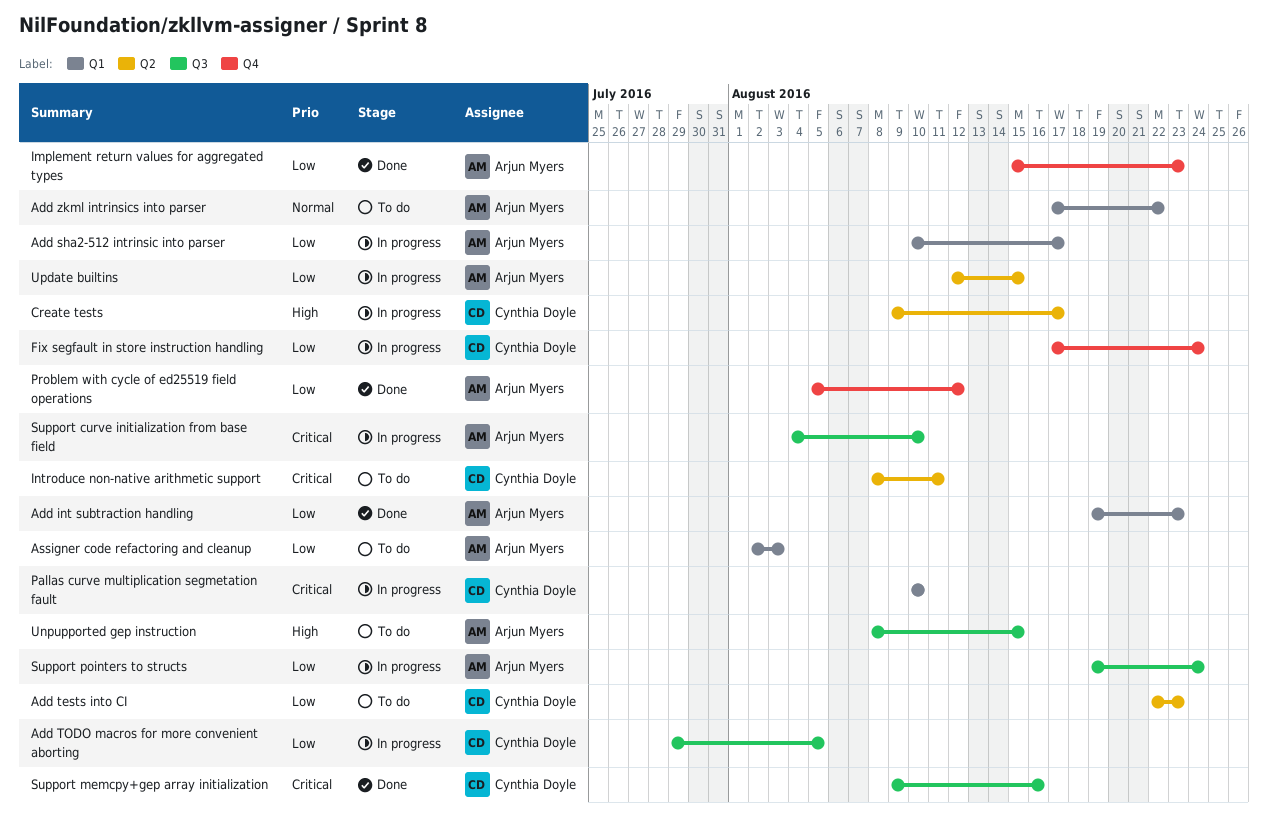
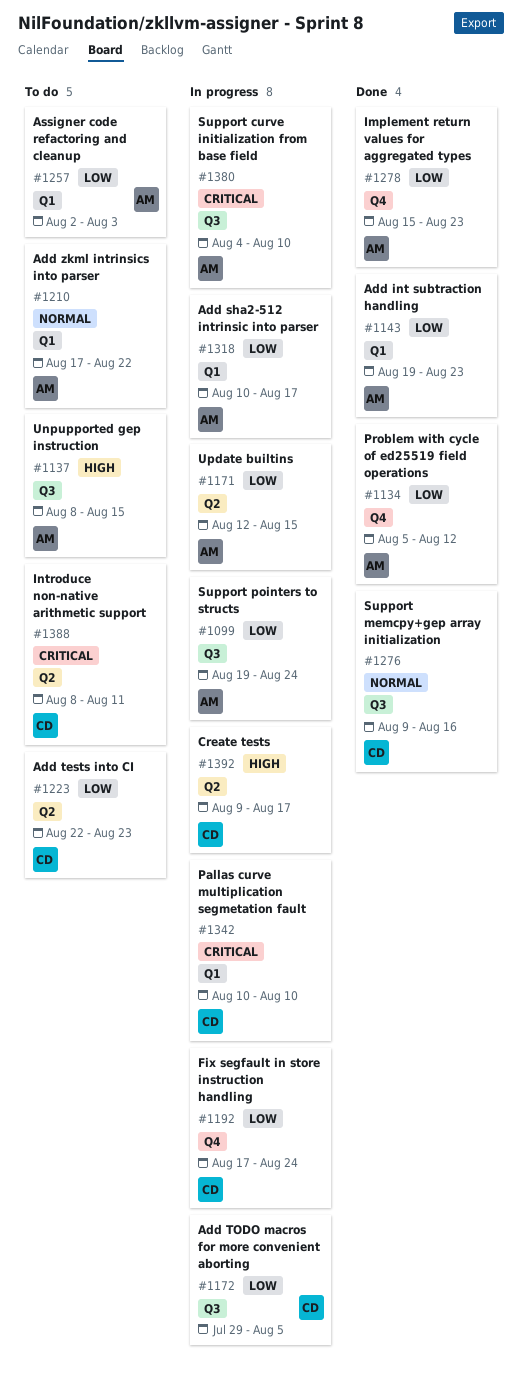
Support memcpy+gep array initialization, priority: Critical -> Normal

